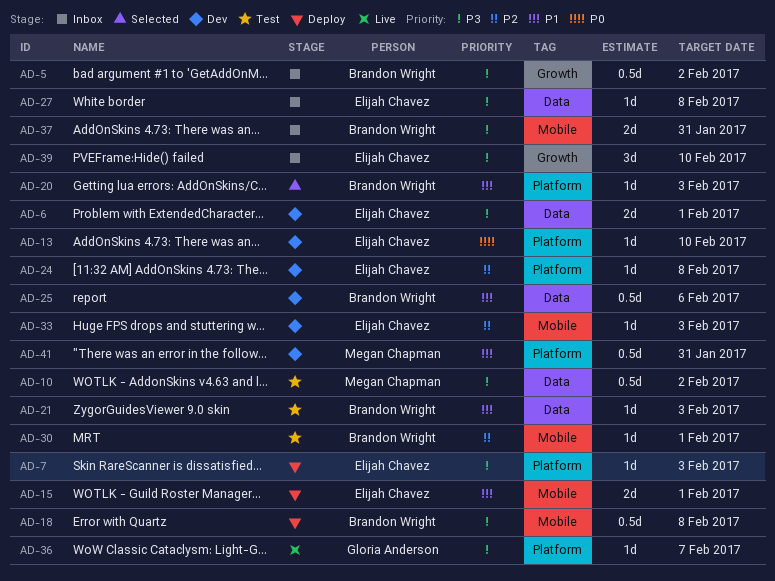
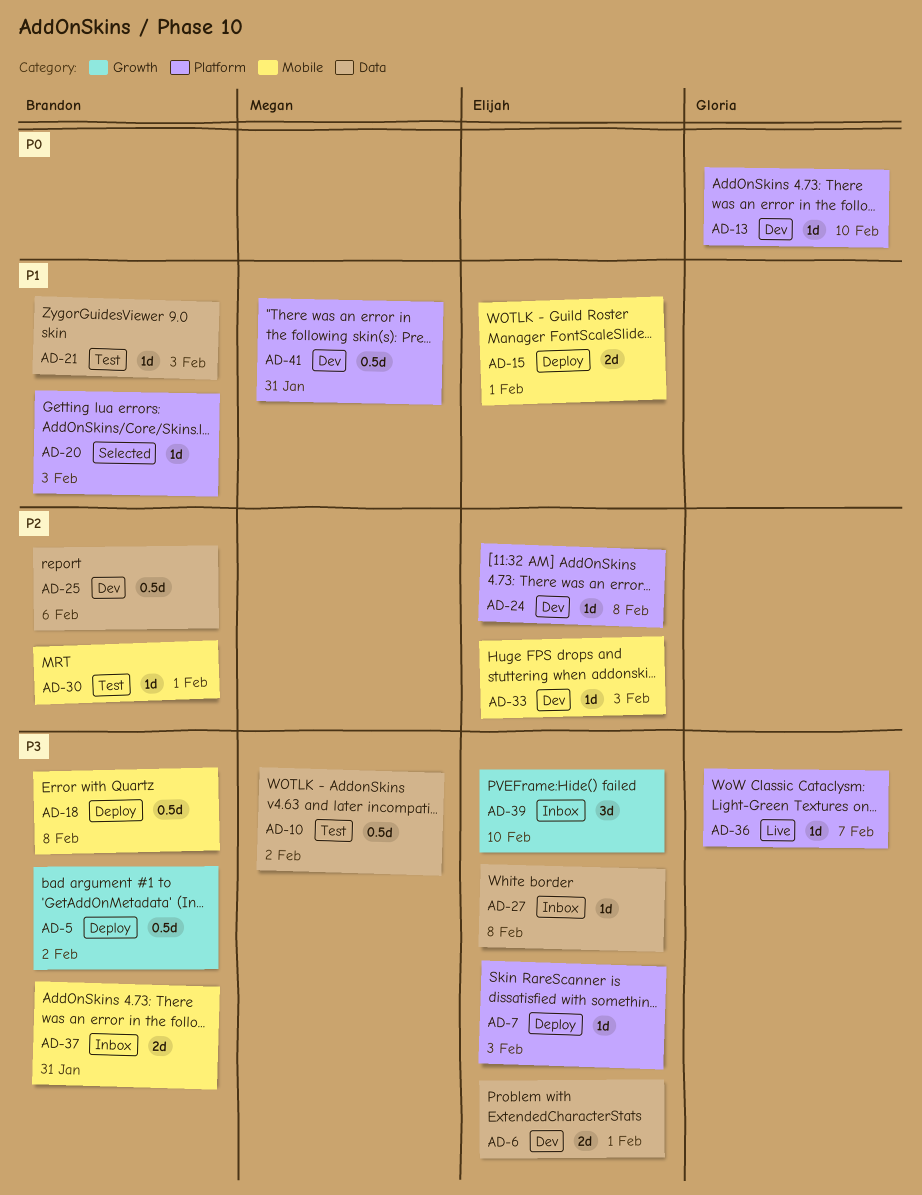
AD-5, status: Inbox -> Deploy
AD-13, owner: Elijah Chavez -> Gloria Anderson
AD-25, priority: P1 -> P2

